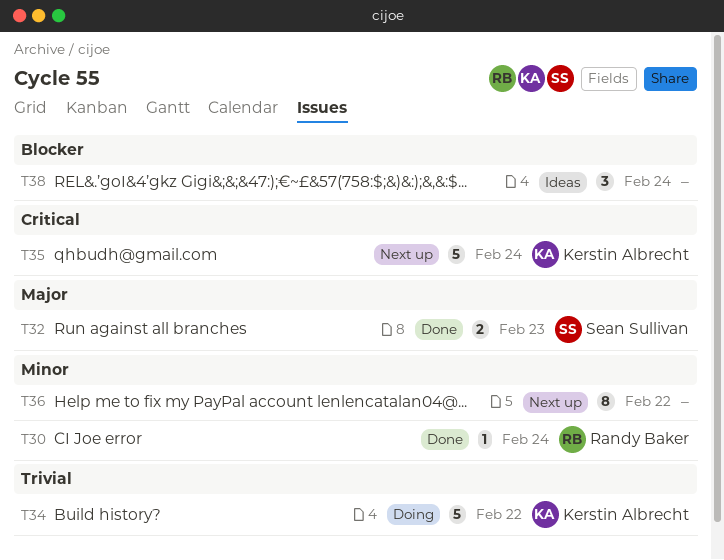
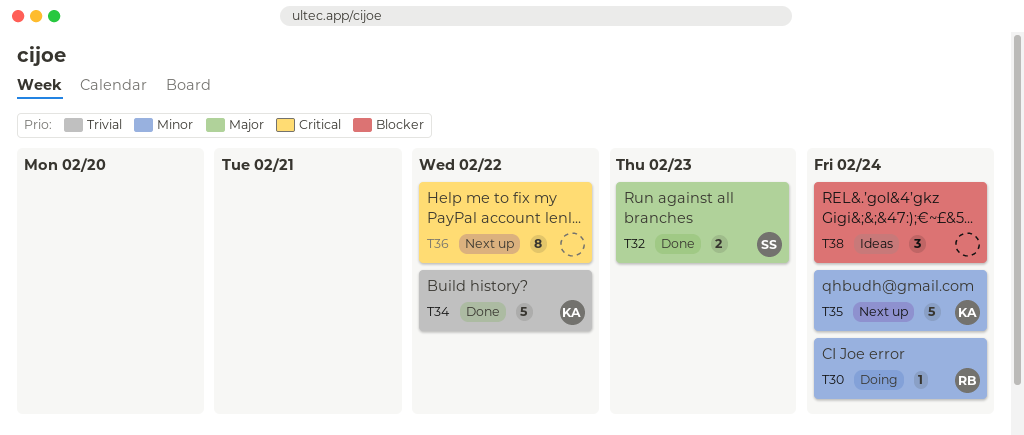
T30, status: Done -> Doing
T34, status: Doing -> Done
T35, priority: Critical -> Minor
T36, priority: Minor -> Critical

